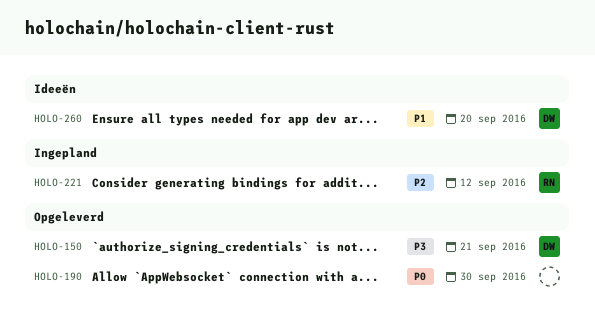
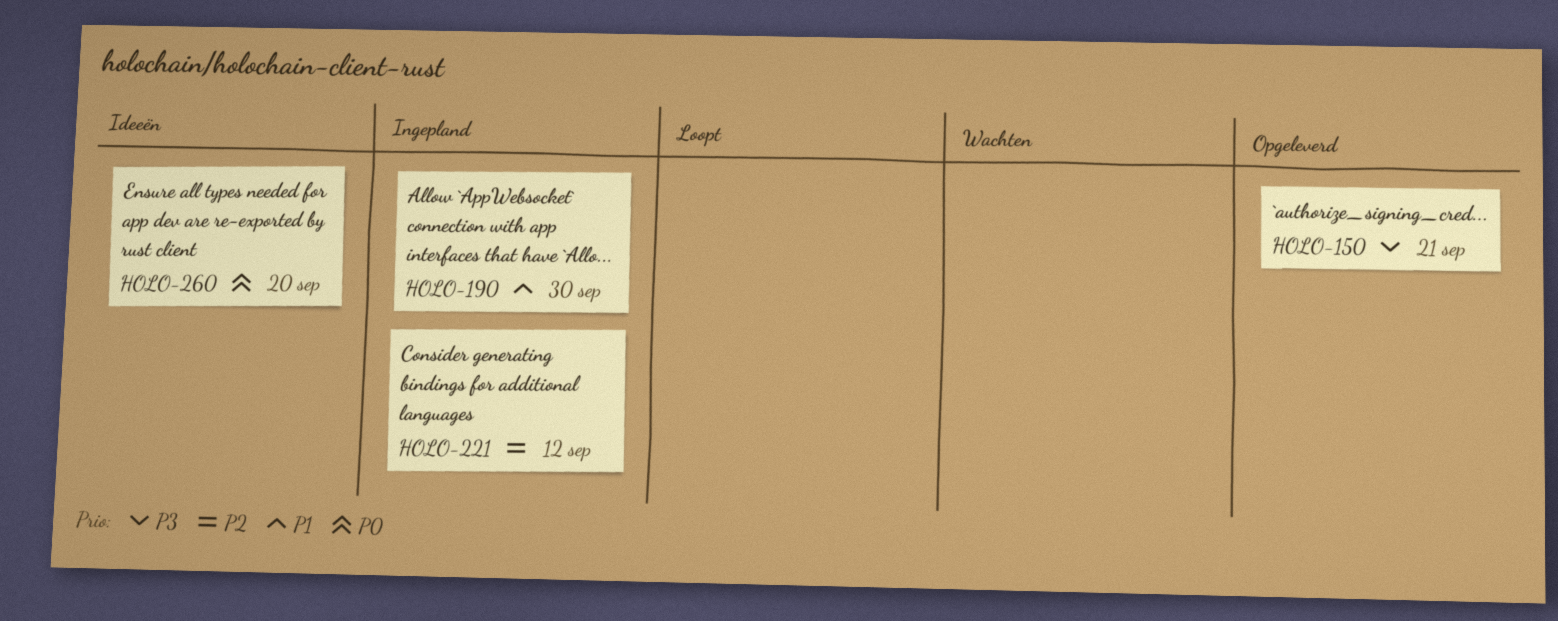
HOLO-190, status: Opgeleverd -> Ingepland
HOLO-190, priority: P0 -> P1
HOLO-260, priority: P1 -> P0

